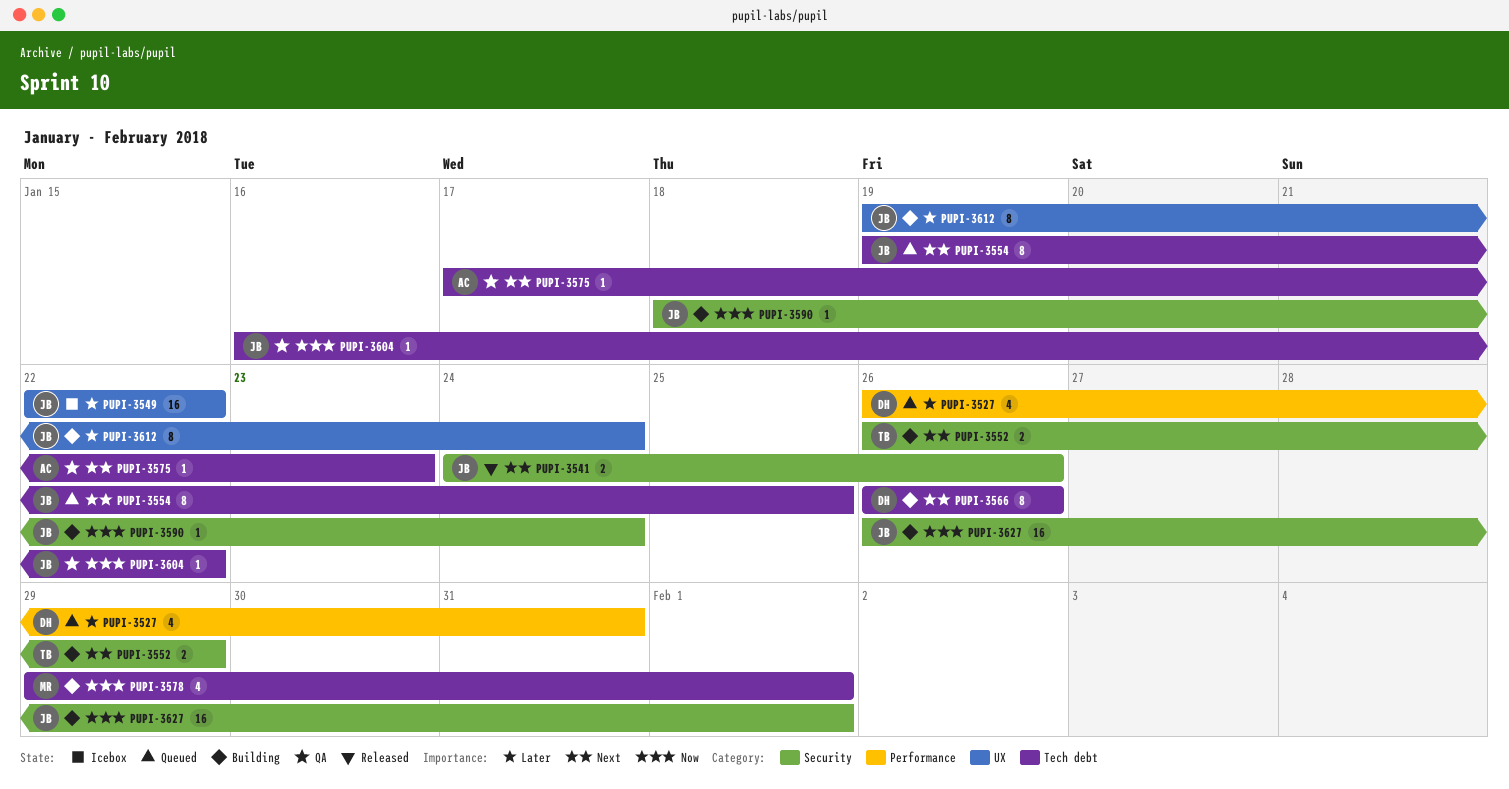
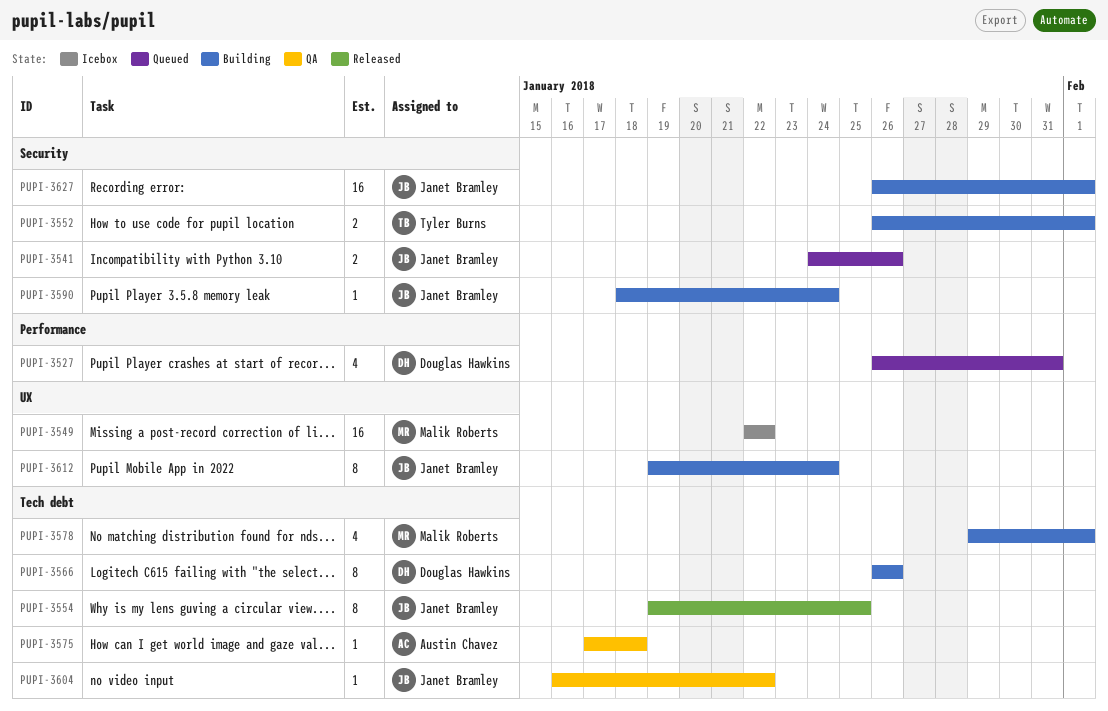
PUPI-3541, status: Released -> Queued
PUPI-3549, owner: Janet Bramley -> Malik Roberts
PUPI-3552, due: Jan 29 -> Feb 1
PUPI-3554, status: Queued -> Released
PUPI-3575, due: Jan 23 -> Jan 18

